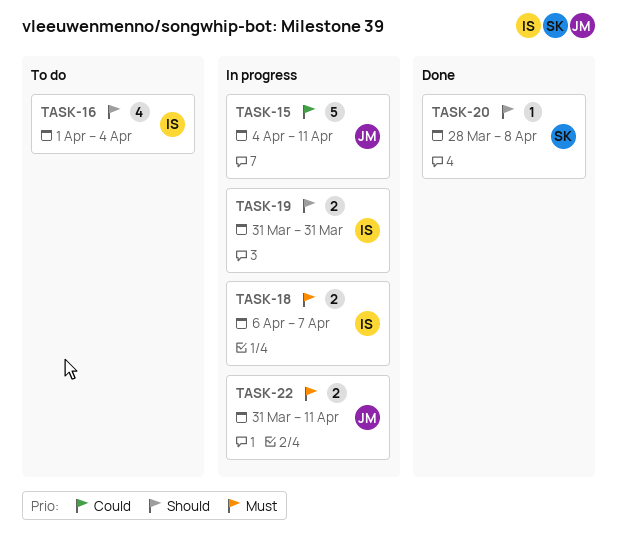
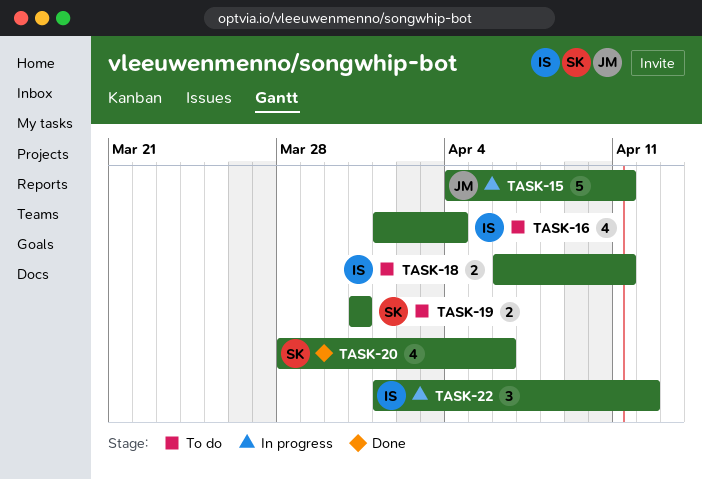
TASK-18, status: In progress -> To do
TASK-18, due: Apr 7 -> Apr 11
TASK-19, status: In progress -> To do
TASK-19, owner: IS -> SK
TASK-20, estimate: 1 -> 4
TASK-20, due: Apr 8 -> Apr 6
TASK-22, owner: JM -> IS
TASK-22, estimate: 2 -> 3
TASK-22, start: Mar 31 -> Apr 1
TASK-22, due: Apr 11 -> Apr 12

